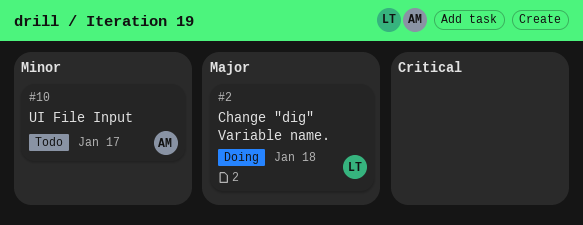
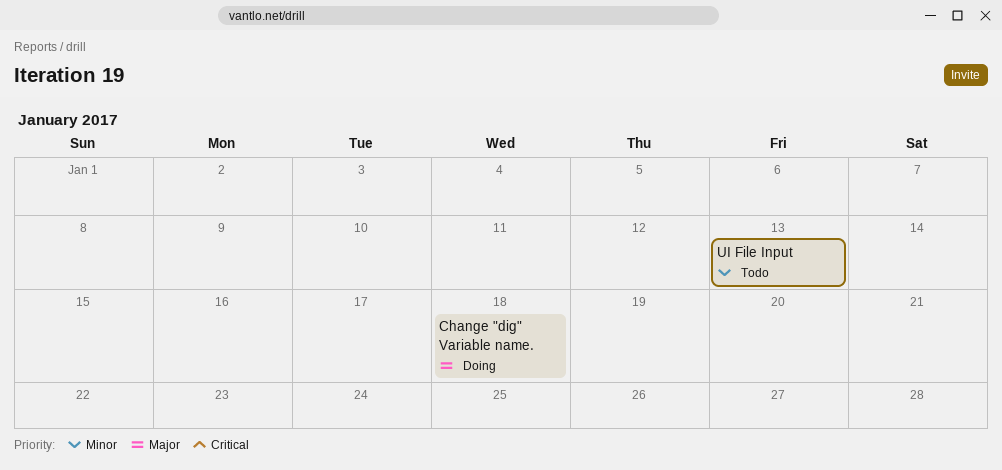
UI File Input, due: Jan 17 -> Jan 13

